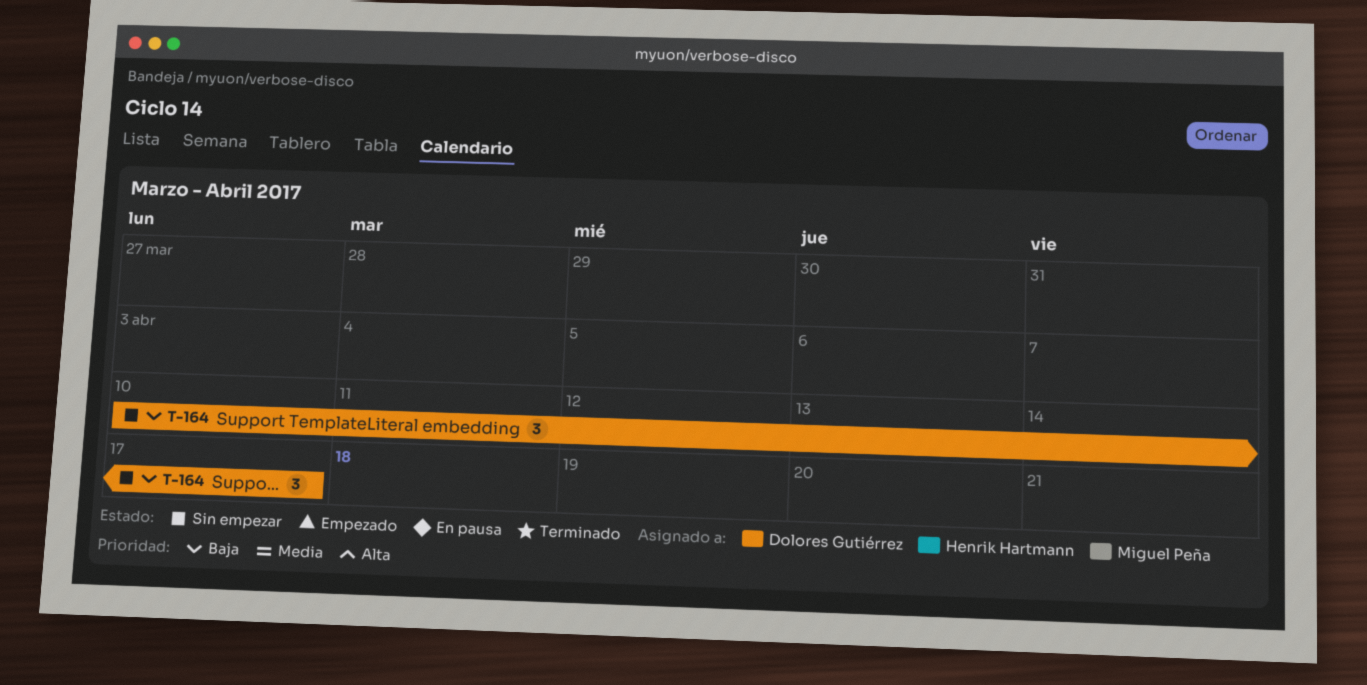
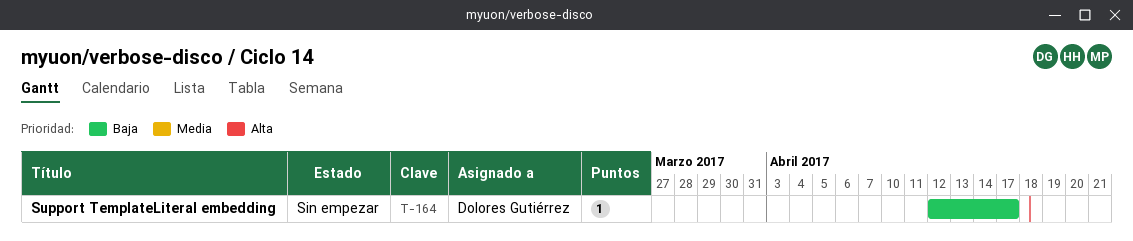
T-164, estimate: 3 -> 1
T-164, start: Apr 10 -> Apr 12

